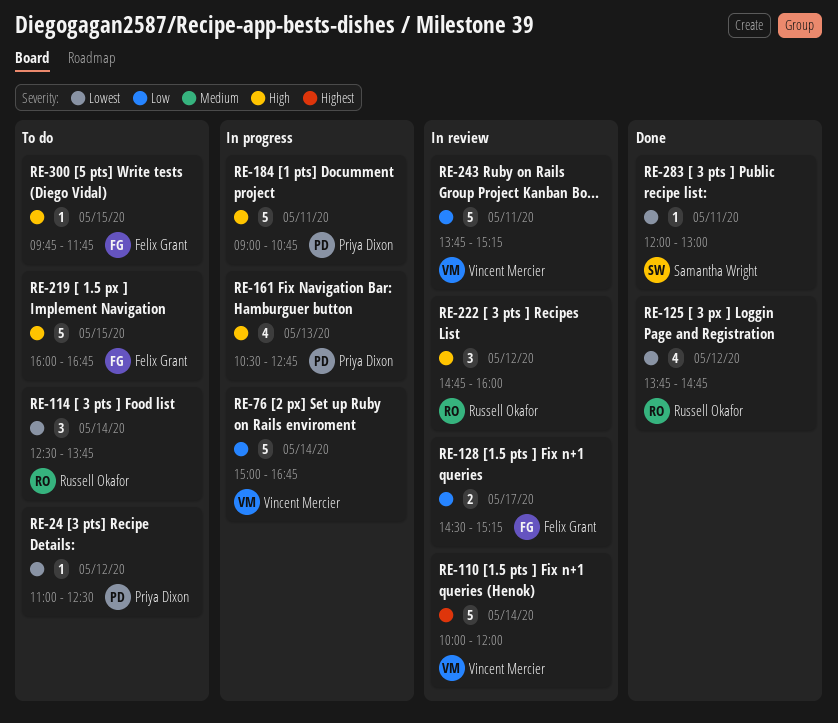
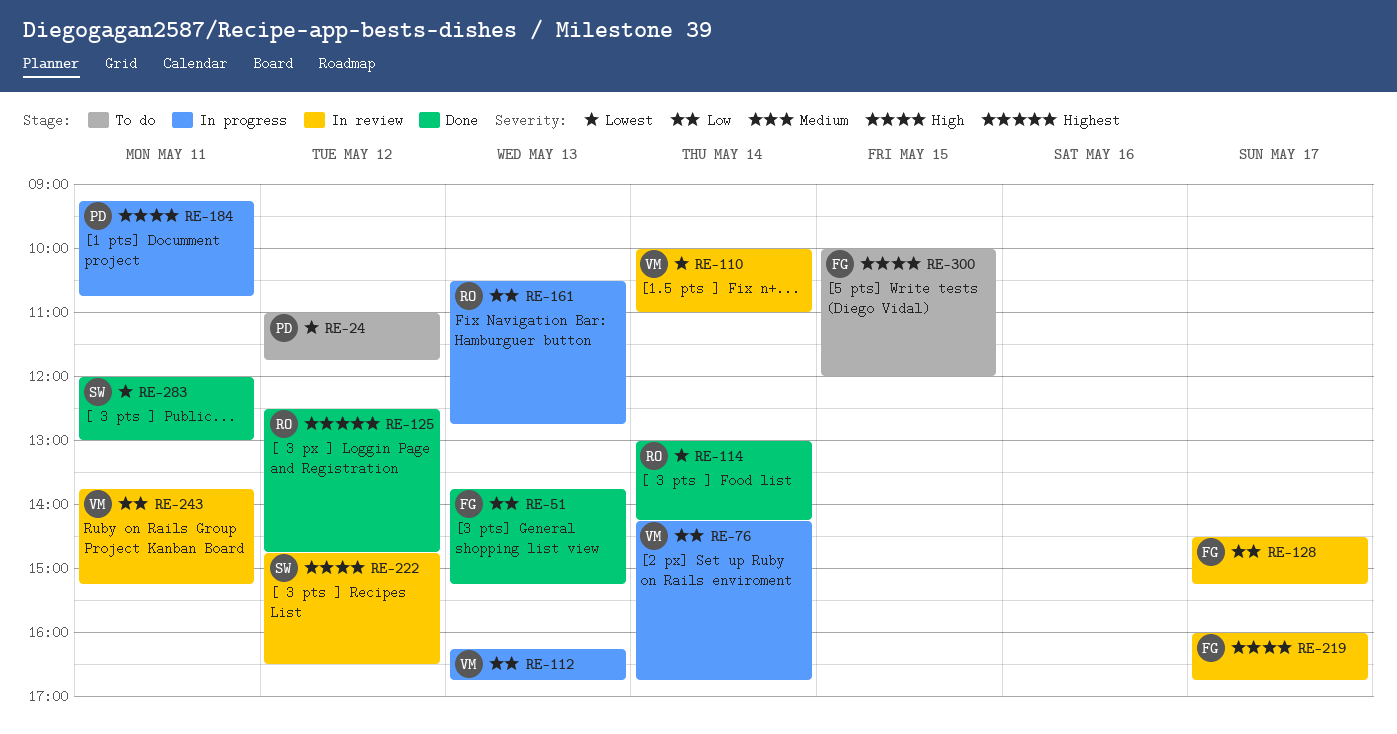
RE-24, ends: 12:30 -> 11:45
RE-51: none -> present
RE-76, begins: 15:00 -> 14:15
RE-110, priority: Highest -> Lowest
RE-110, ends: 12:00 -> 11:00
RE-112: none -> present
RE-114, status: To do -> Done
RE-114, begins: 12:30 -> 13:00
RE-114, ends: 13:45 -> 14:15
RE-125, priority: Lowest -> Highest
RE-125, begins: 13:45 -> 12:30
RE-161, owner: Priya Dixon -> Russell Okafor
RE-161, priority: High -> Low
RE-184, begins: 09:00 -> 09:15
RE-219, status: To do -> In review
RE-219, day: May 15 -> May 17
RE-222, owner: Russell Okafor -> Samantha Wright
RE-222, ends: 16:00 -> 16:30
RE-300, begins: 09:45 -> 10:00
RE-300, ends: 11:45 -> 12:00

